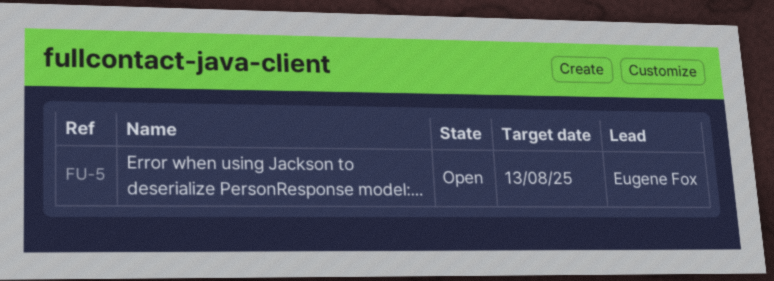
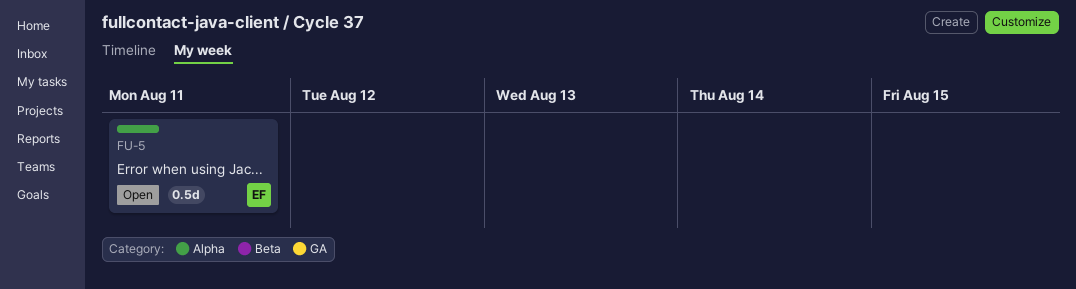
FU-5, due: Aug 13 -> Aug 11

